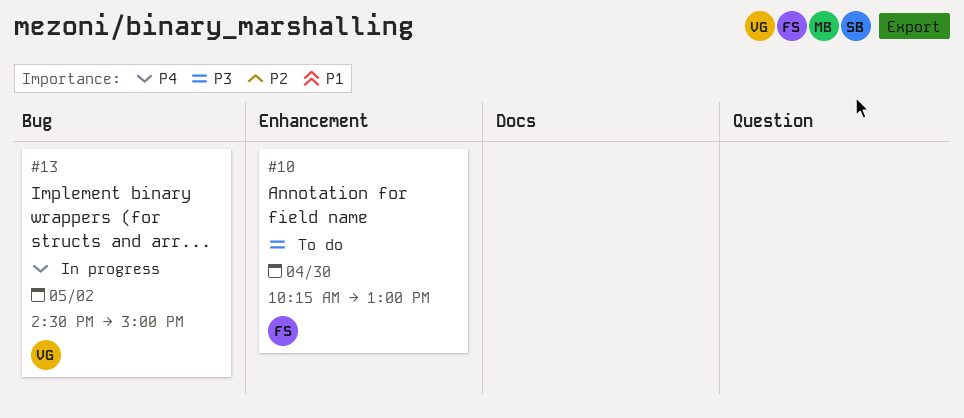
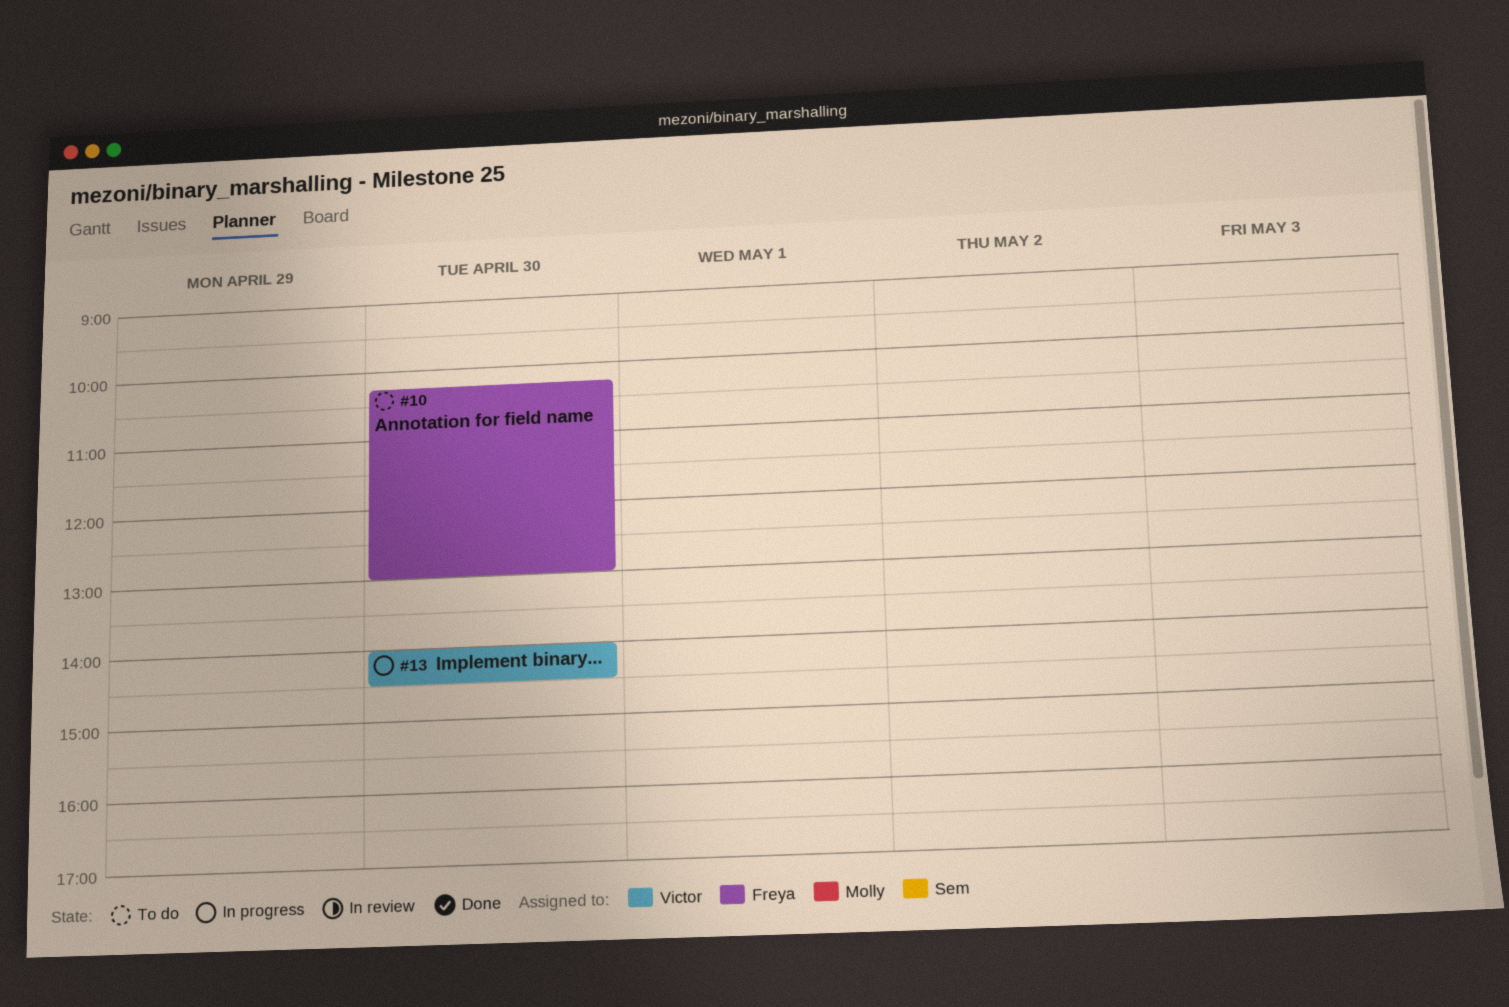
#13, day: May 2 -> Apr 30
#13, begins: 14:30 -> 14:00
#13, ends: 15:00 -> 14:30

